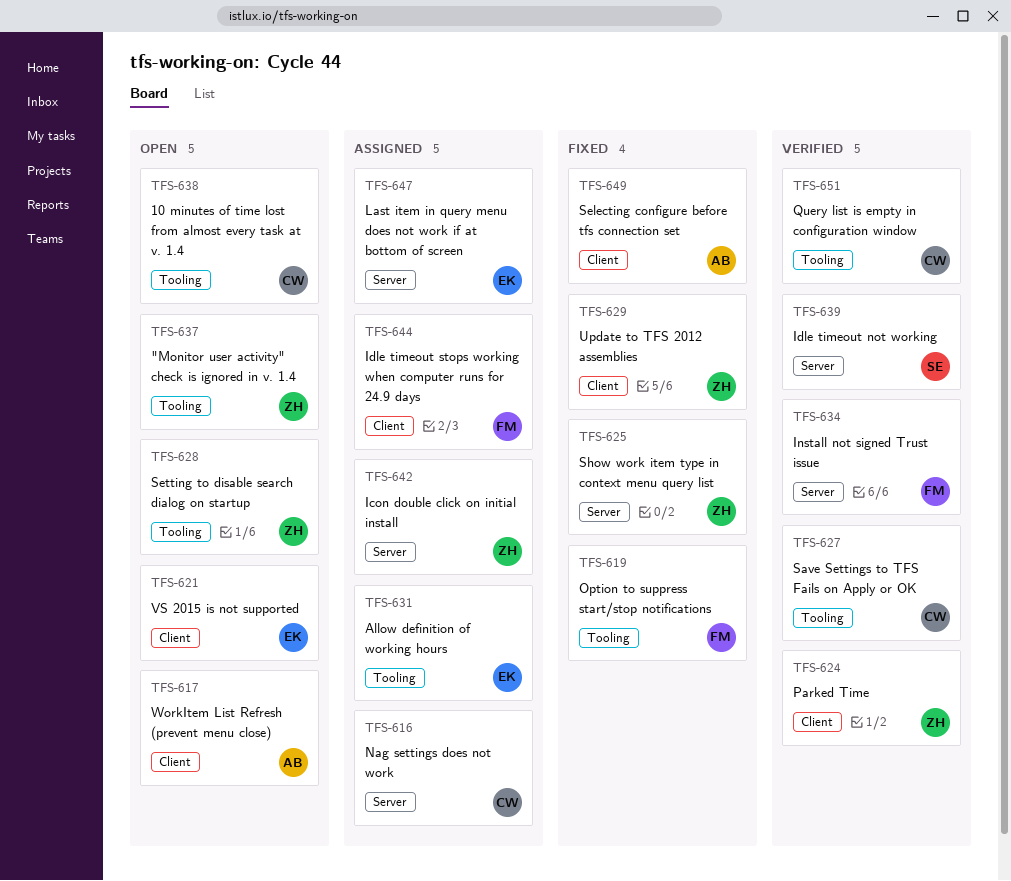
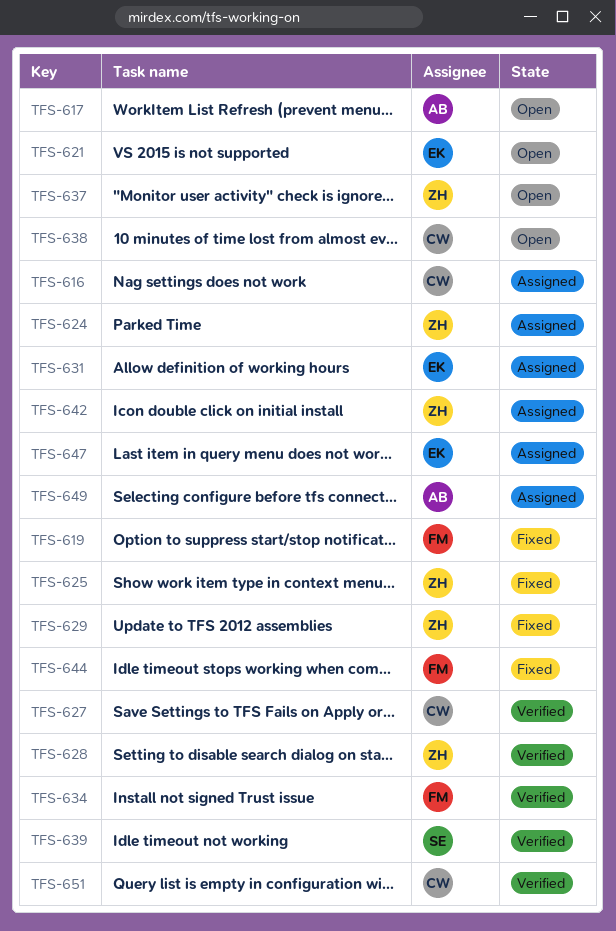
TFS-624, status: Verified -> Assigned
TFS-628, status: Open -> Verified
TFS-644, status: Assigned -> Fixed
TFS-649, status: Fixed -> Assigned

